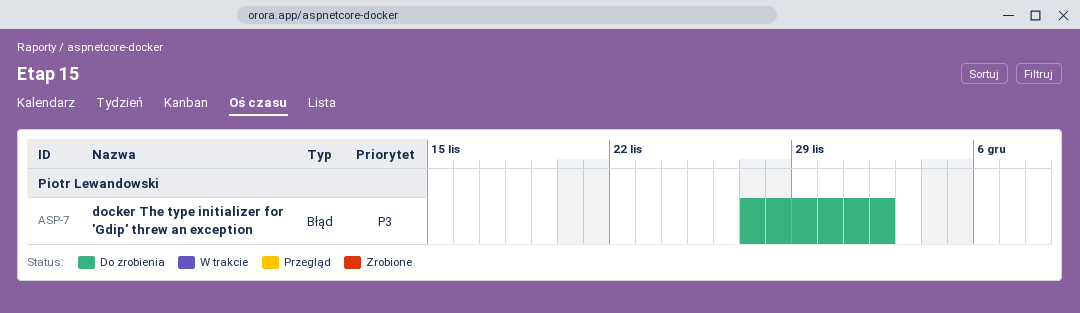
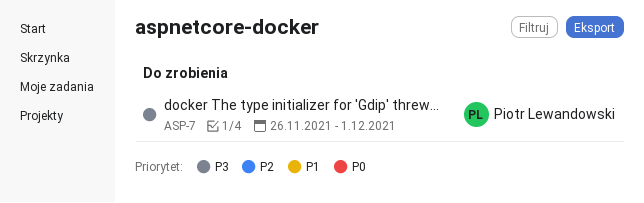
ASP-7, start: Nov 27 -> Nov 26
ASP-7, due: Dec 2 -> Dec 1

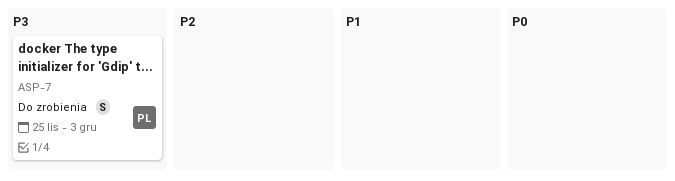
ASP-7, start: Nov 26 -> Nov 25
ASP-7, due: Dec 1 -> Dec 3

